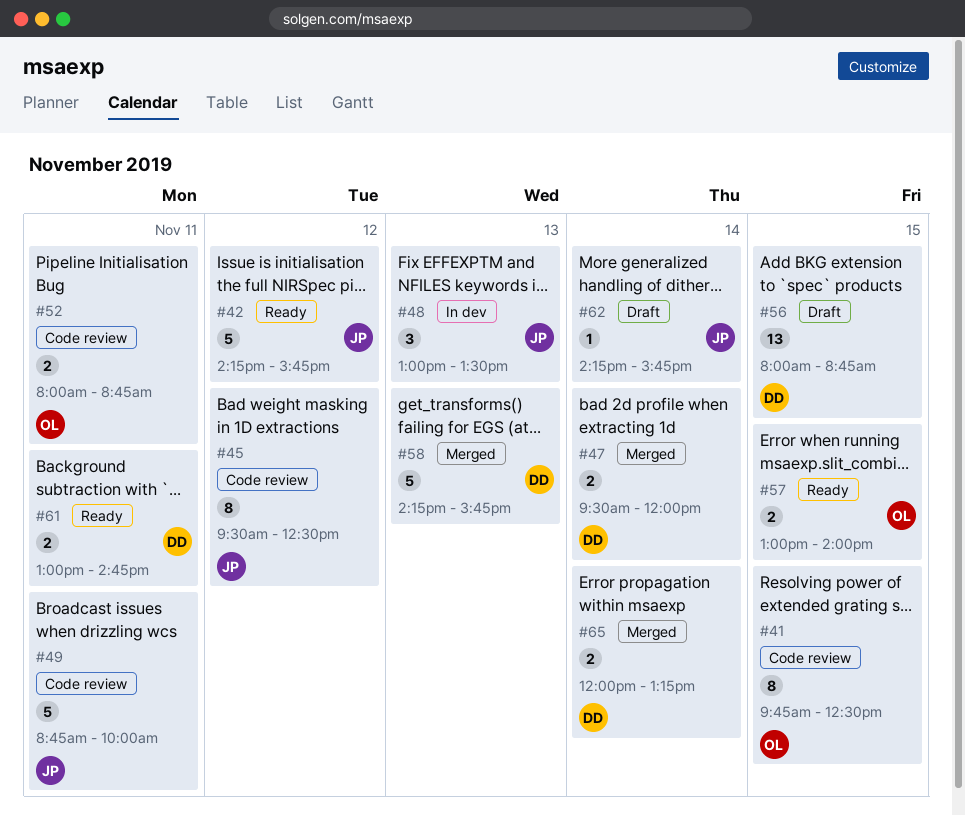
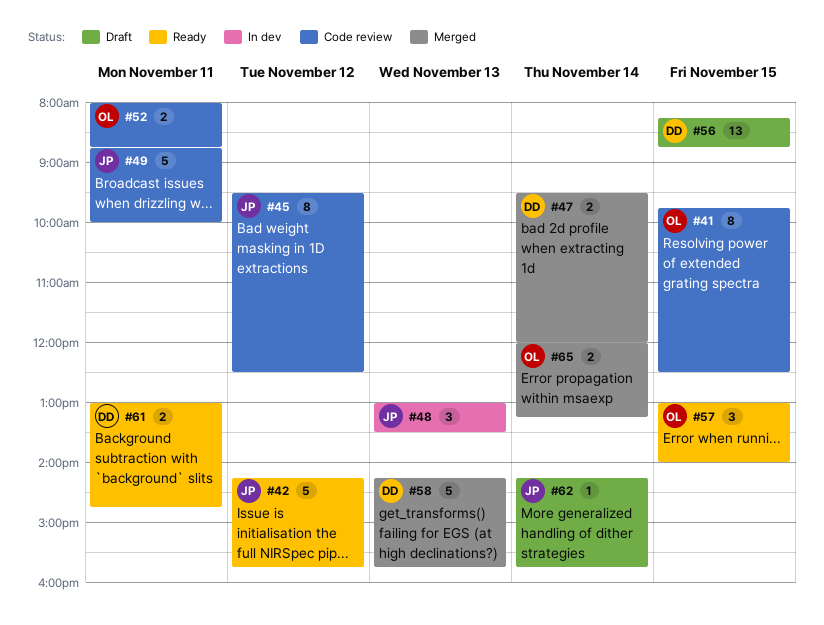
#56, begins: 08:00 -> 08:15
#57, estimate: 2 -> 3
#65, owner: DD -> OL

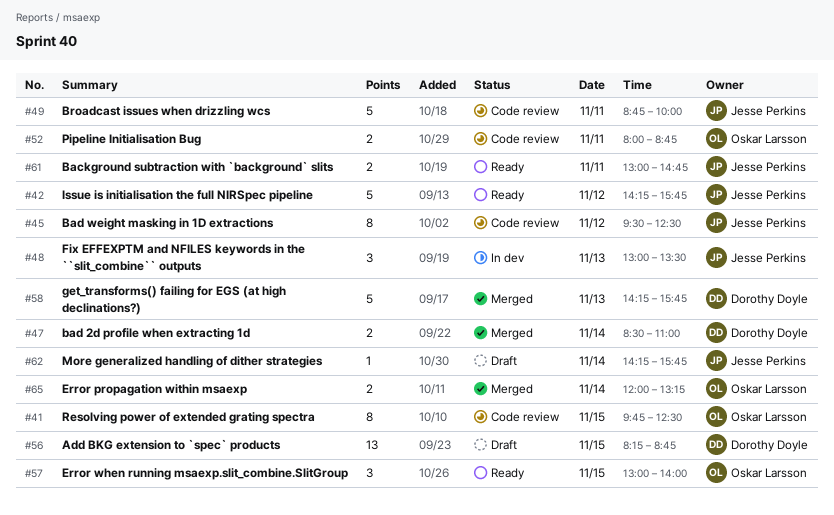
#47, begins: 09:30 -> 08:30
#47, ends: 12:00 -> 11:00
#61, owner: Dorothy Doyle -> Jesse Perkins

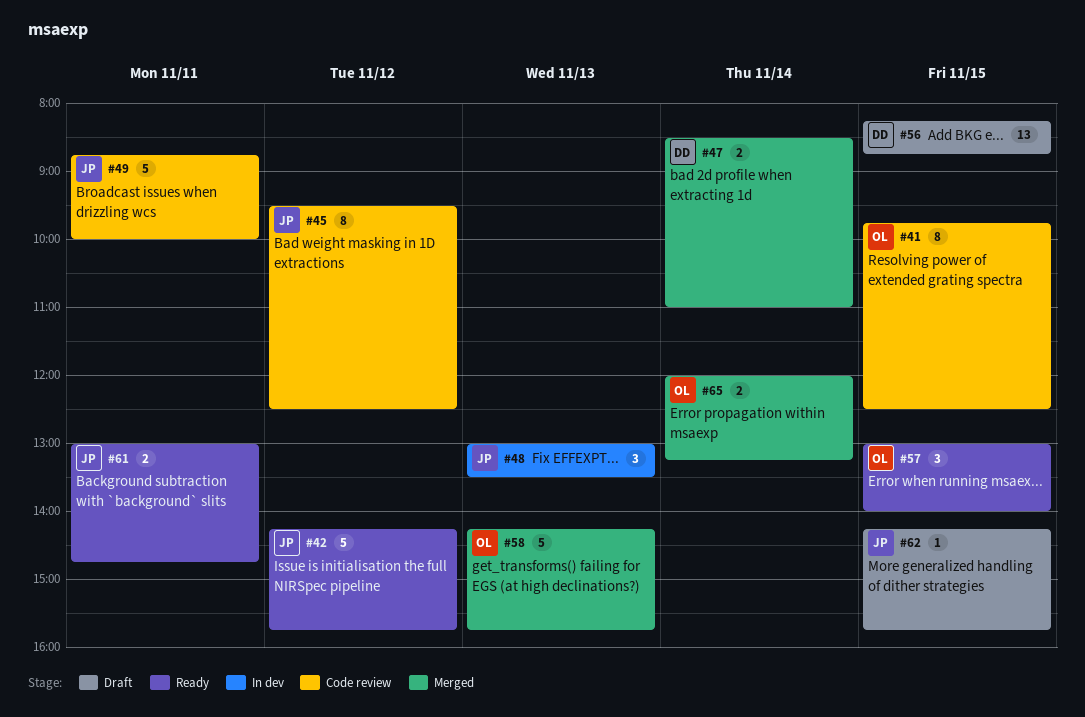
#52: present -> none
#58, owner: Dorothy Doyle -> Oskar Larsson
#62, day: Nov 14 -> Nov 15

